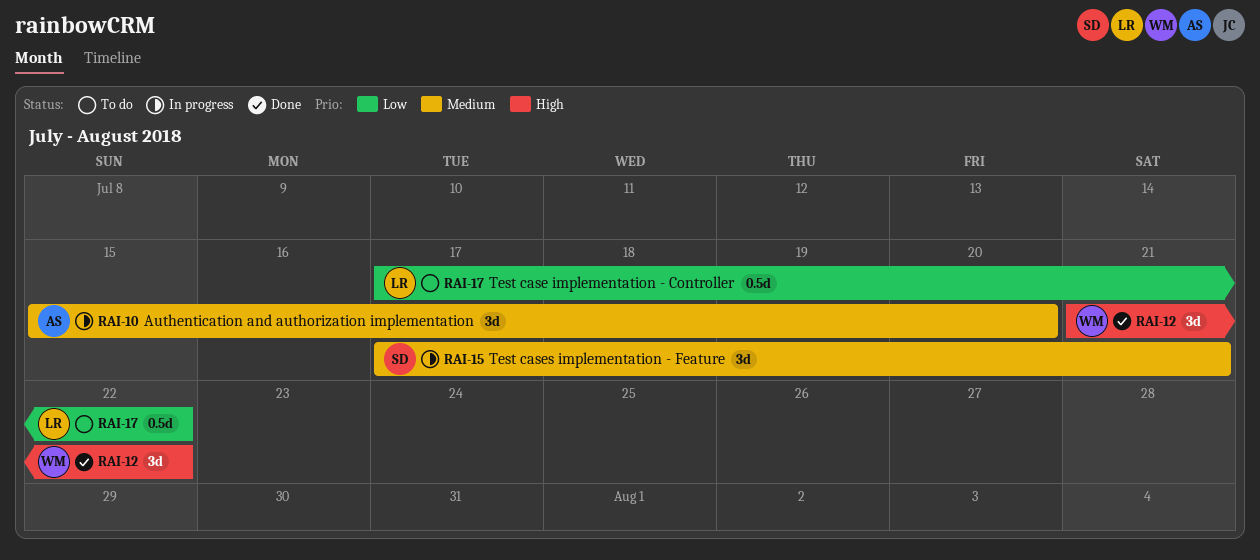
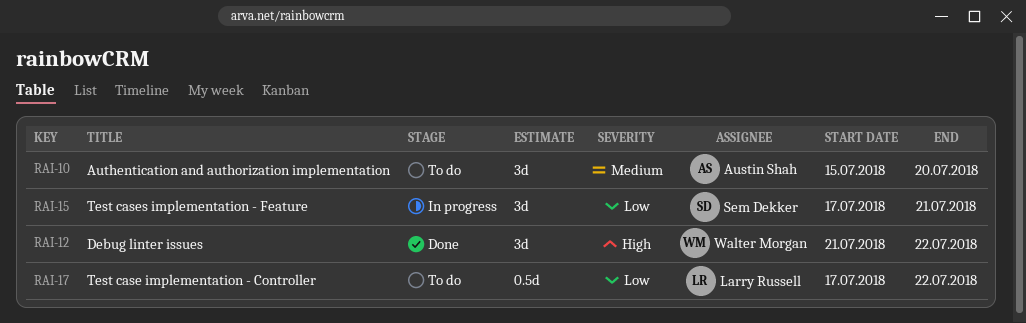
RAI-10, status: In progress -> To do
RAI-15, priority: Medium -> Low

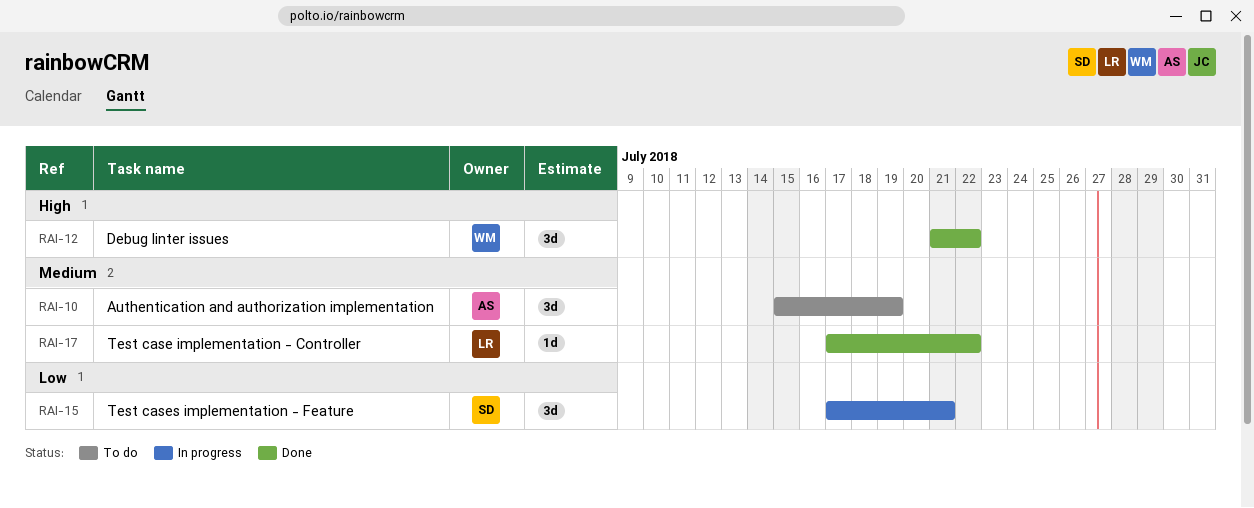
RAI-10, due: Jul 20 -> Jul 19
RAI-17, status: To do -> Done
RAI-17, priority: Low -> Medium
RAI-17, estimate: 0.5d -> 1d

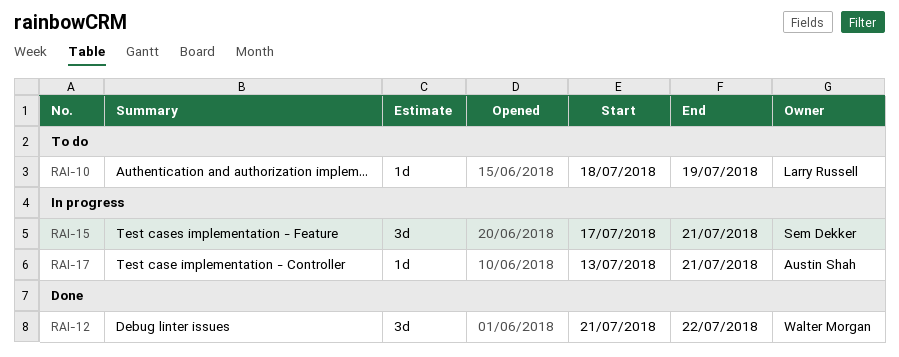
RAI-10, owner: Austin Shah -> Larry Russell
RAI-10, estimate: 3d -> 1d
RAI-10, start: Jul 15 -> Jul 18
RAI-17, status: Done -> In progress
RAI-17, owner: Larry Russell -> Austin Shah
RAI-17, start: Jul 17 -> Jul 13
RAI-17, due: Jul 22 -> Jul 21

